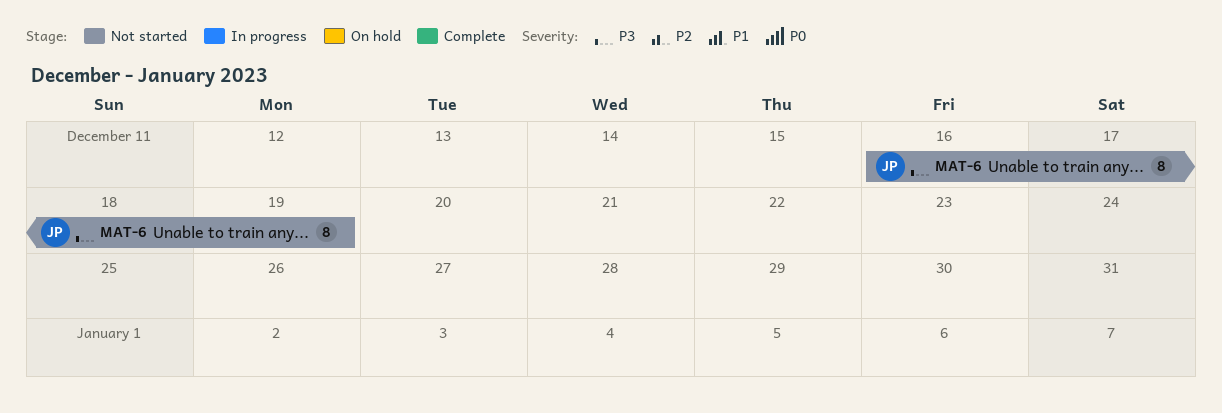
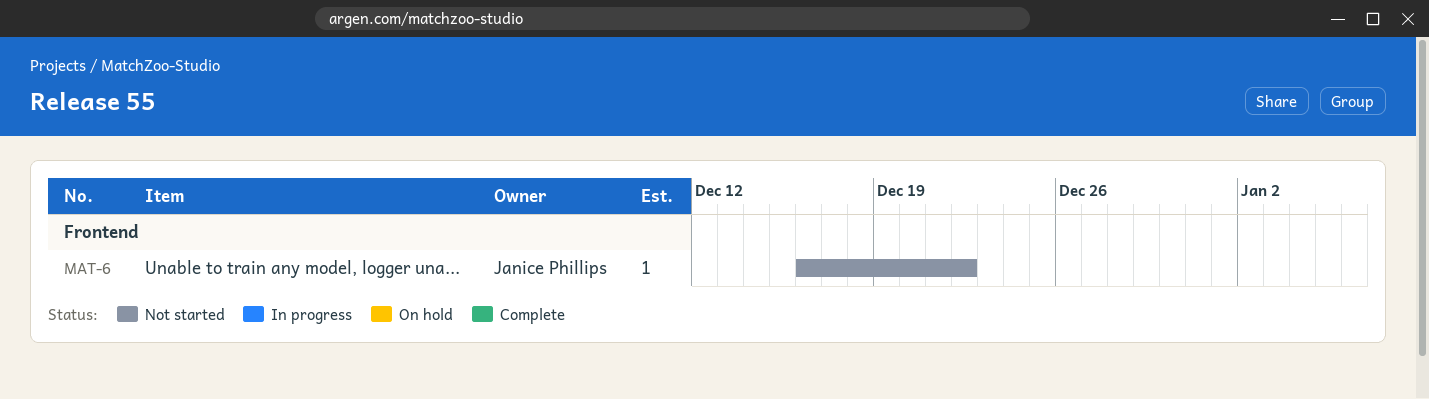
MAT-6, estimate: 8 -> 1
MAT-6, due: Dec 19 -> Dec 22

